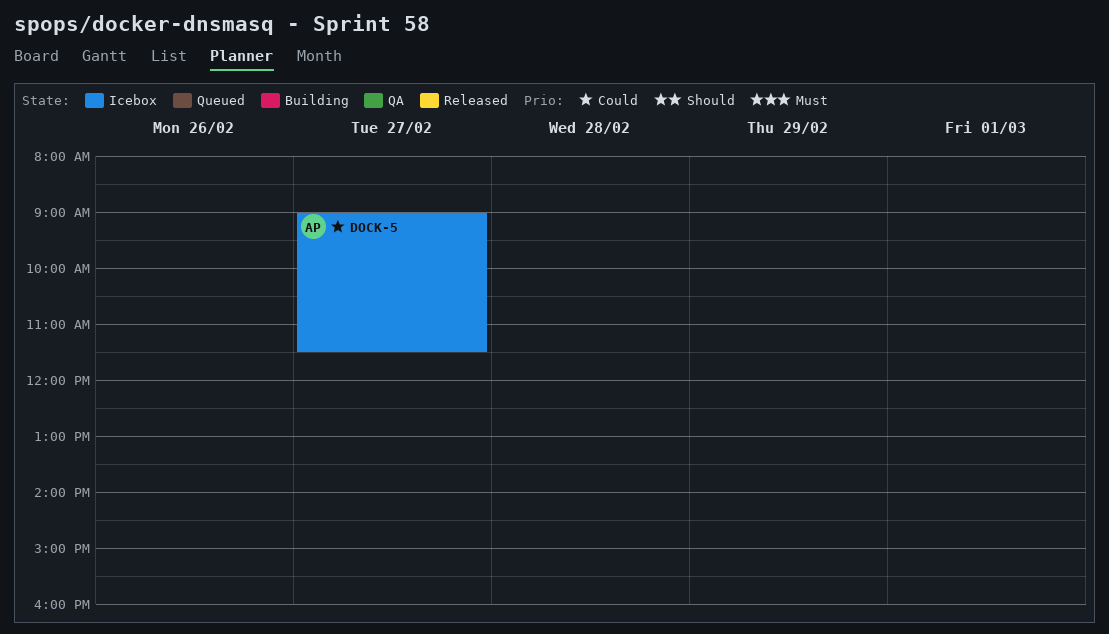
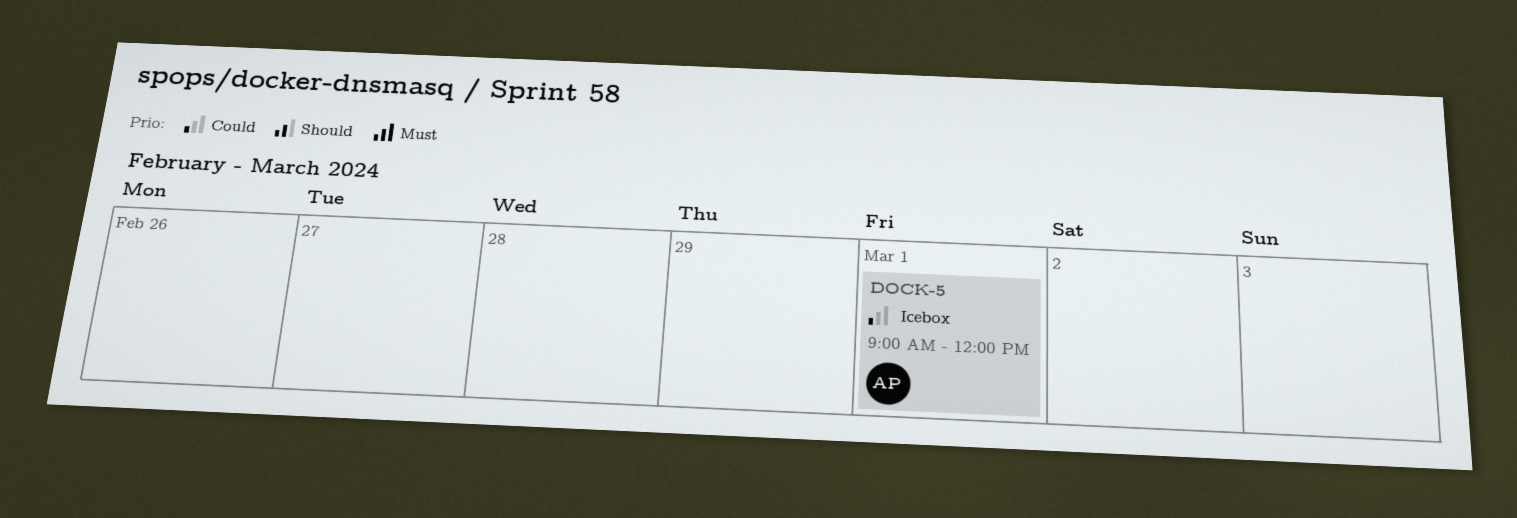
DOCK-5, day: Feb 27 -> Mar 1
DOCK-5, ends: 11:30 -> 12:00

